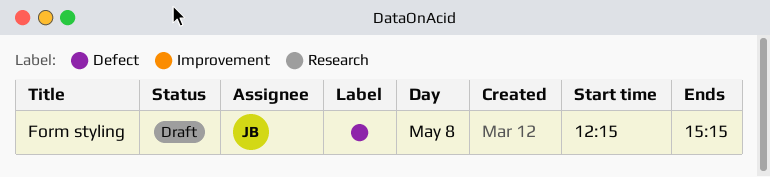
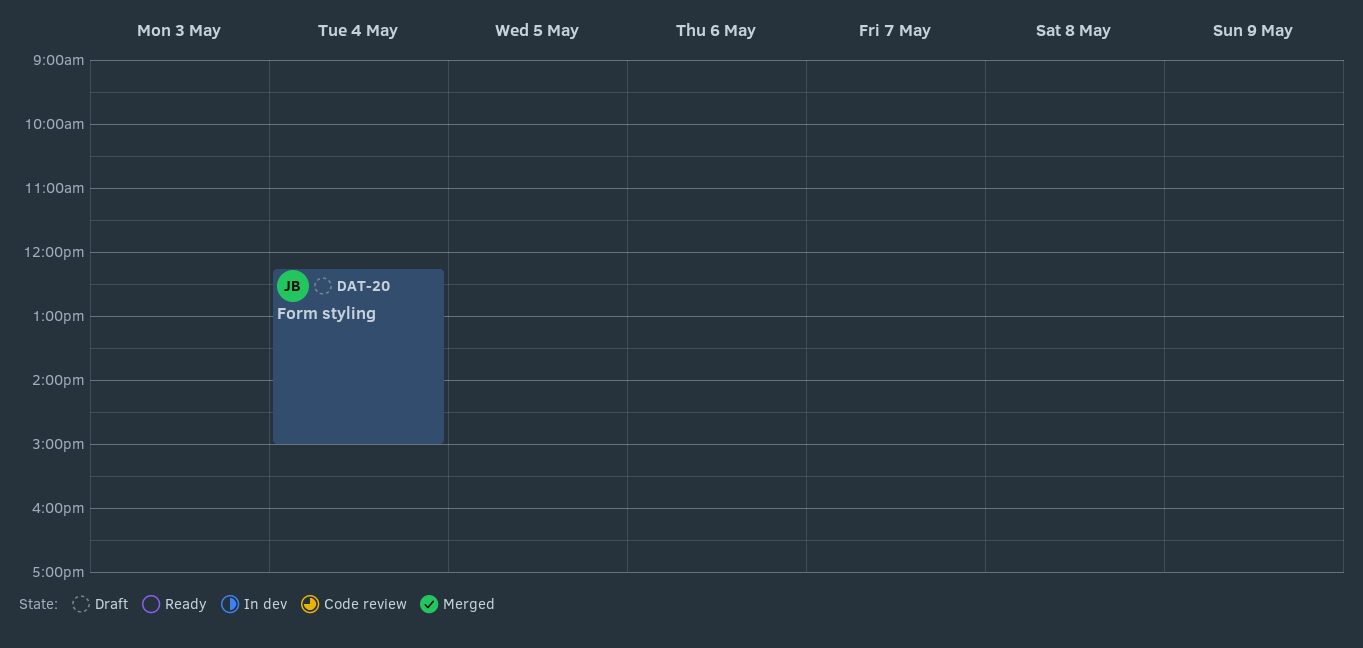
Form styling, day: May 8 -> May 4
Form styling, ends: 15:15 -> 15:00

